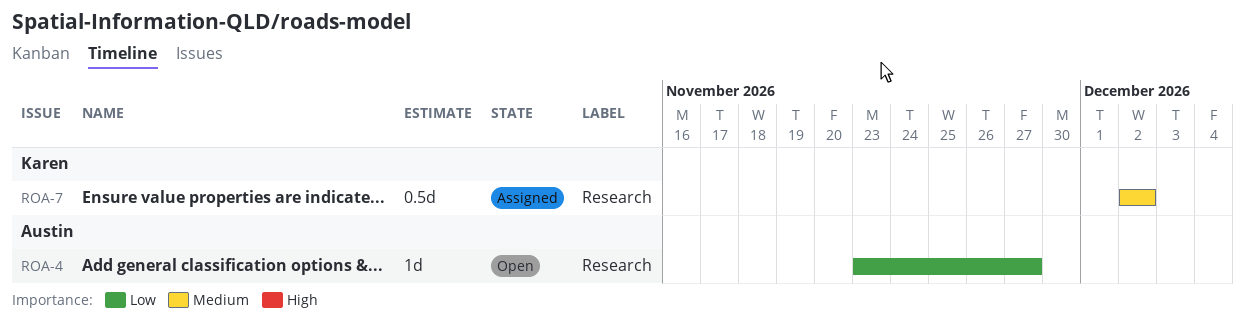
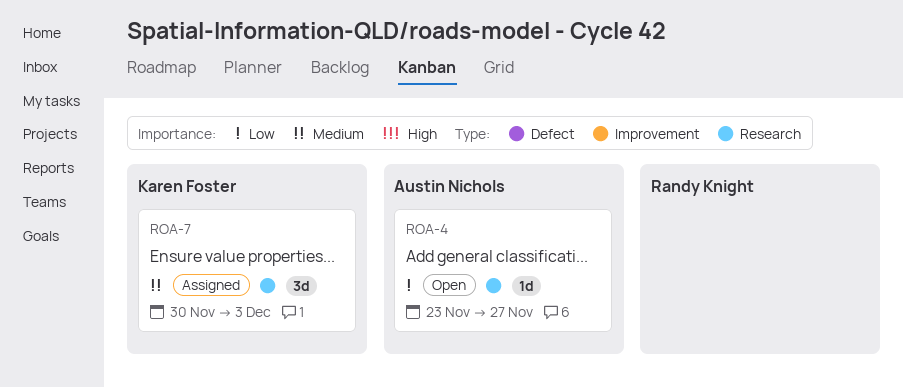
ROA-7, estimate: 0.5d -> 3d
ROA-7, start: Dec 2 -> Nov 30
ROA-7, due: Dec 2 -> Dec 3

